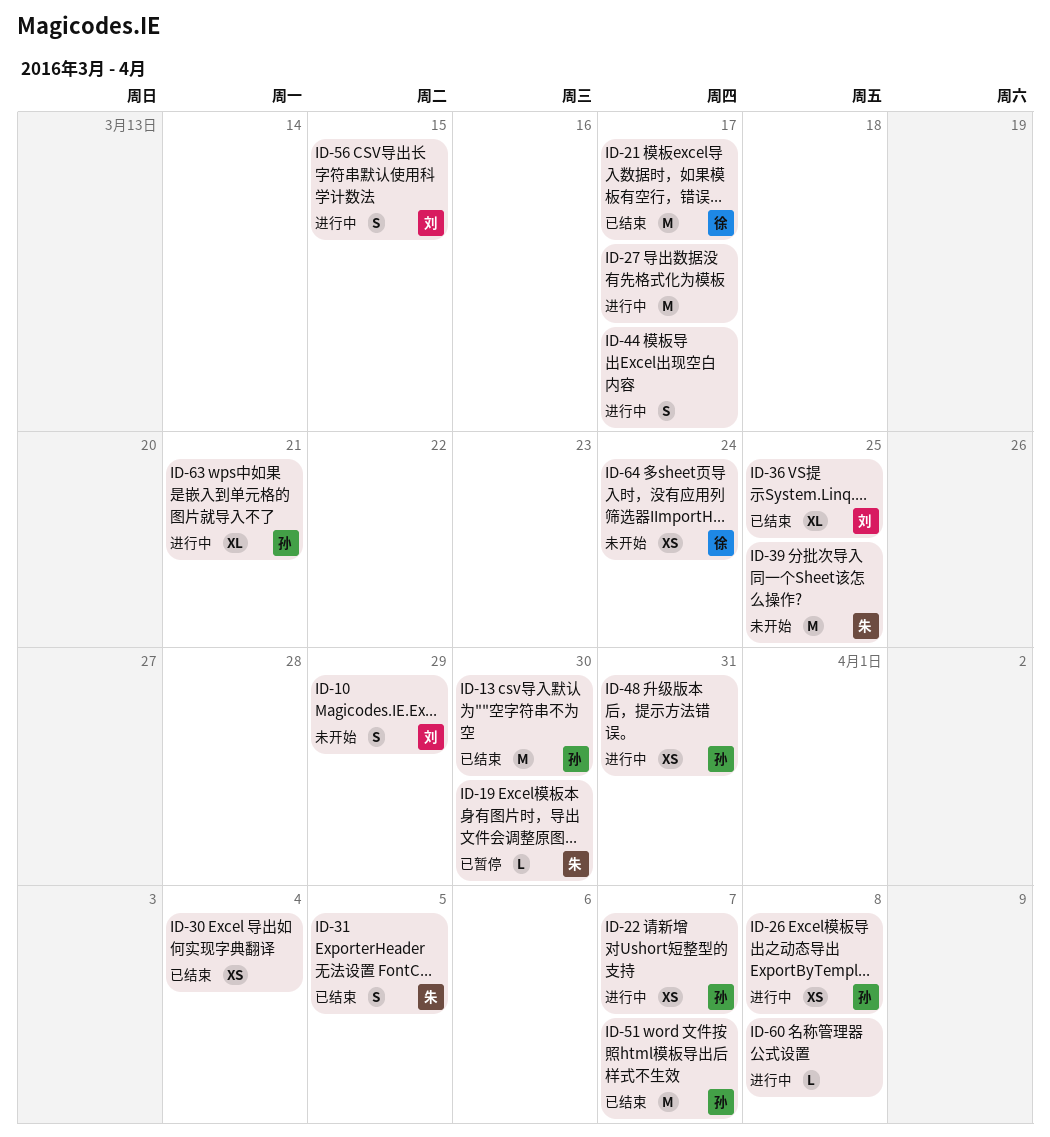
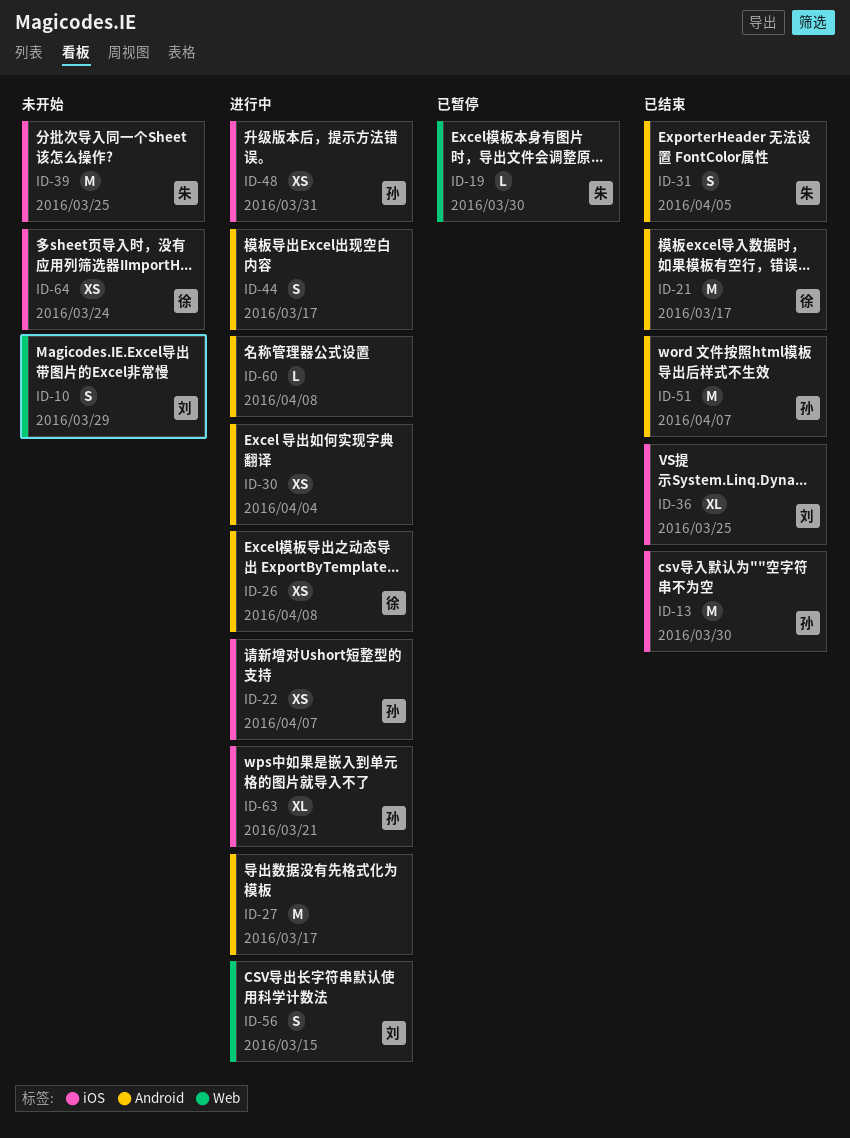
ID-26, owner: 孙 -> 徐
ID-30, status: 已结束 -> 进行中

